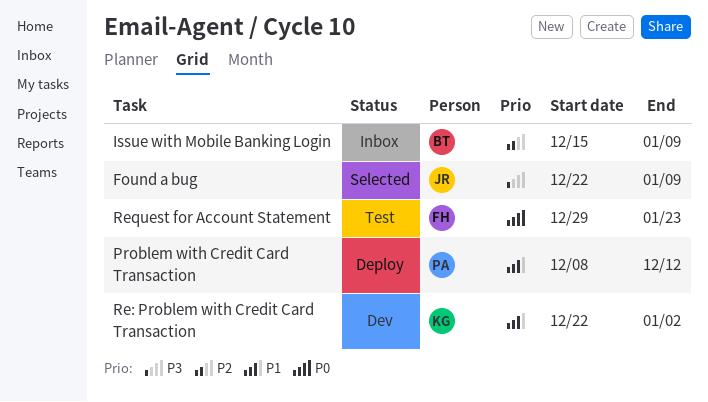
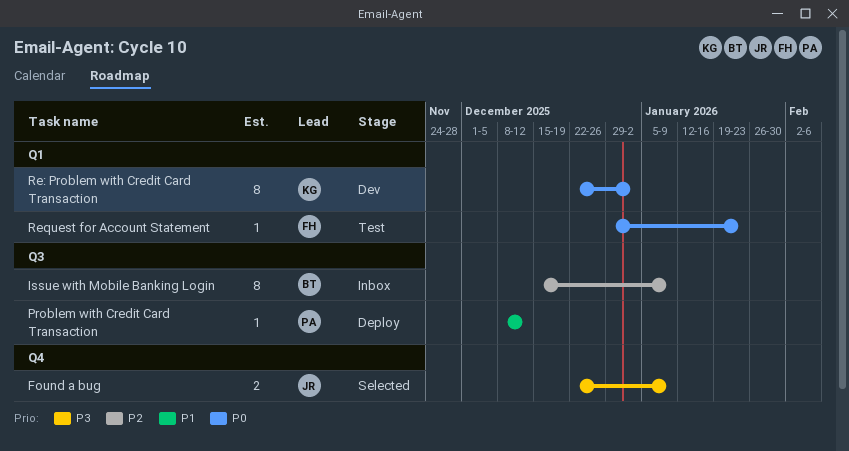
Re: Problem with Credit Card Transaction, priority: P1 -> P0

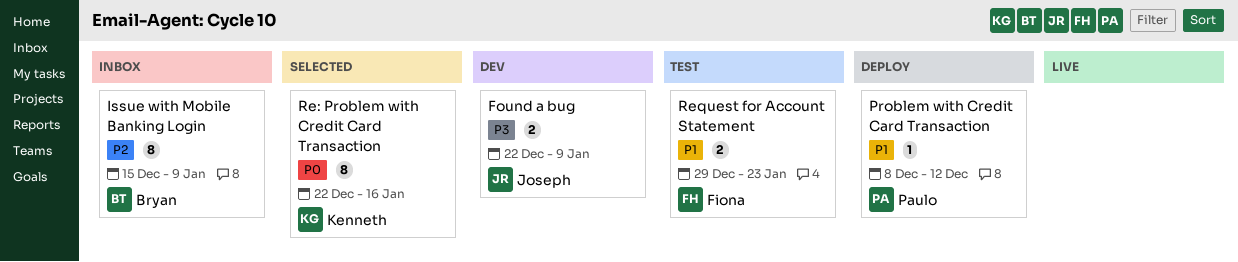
Found a bug, status: Selected -> Dev
Re: Problem with Credit Card Transaction, status: Dev -> Selected
Re: Problem with Credit Card Transaction, due: Jan 2 -> Jan 16
Request for Account Statement, priority: P0 -> P1
Request for Account Statement, estimate: 1 -> 2

